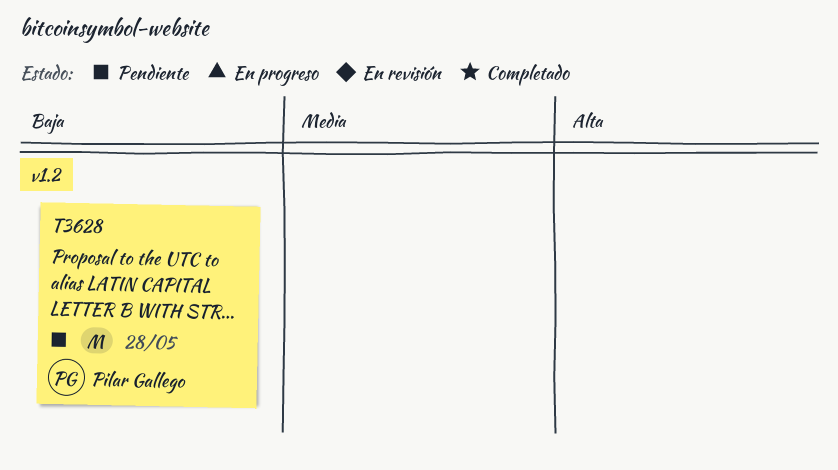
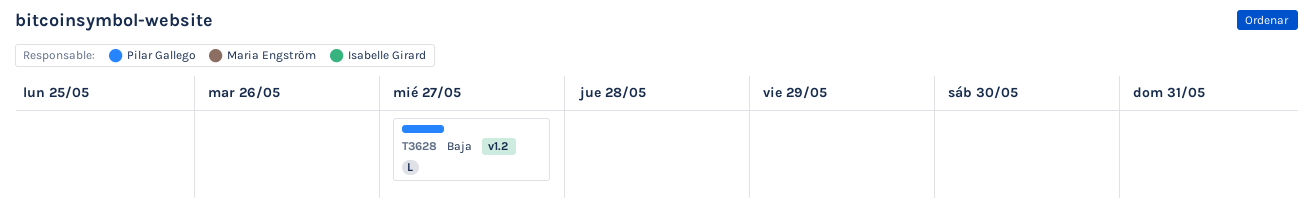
T3628, estimate: M -> L
T3628, due: May 28 -> May 27

